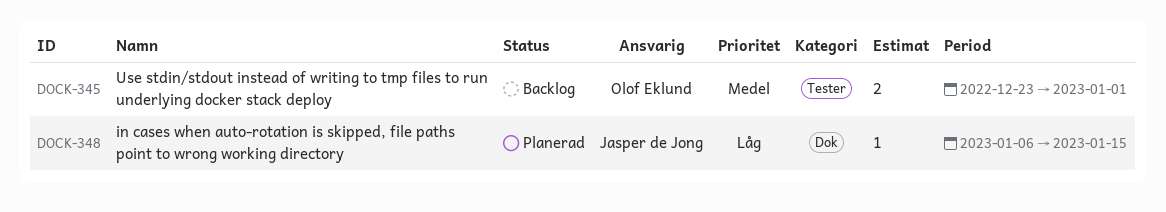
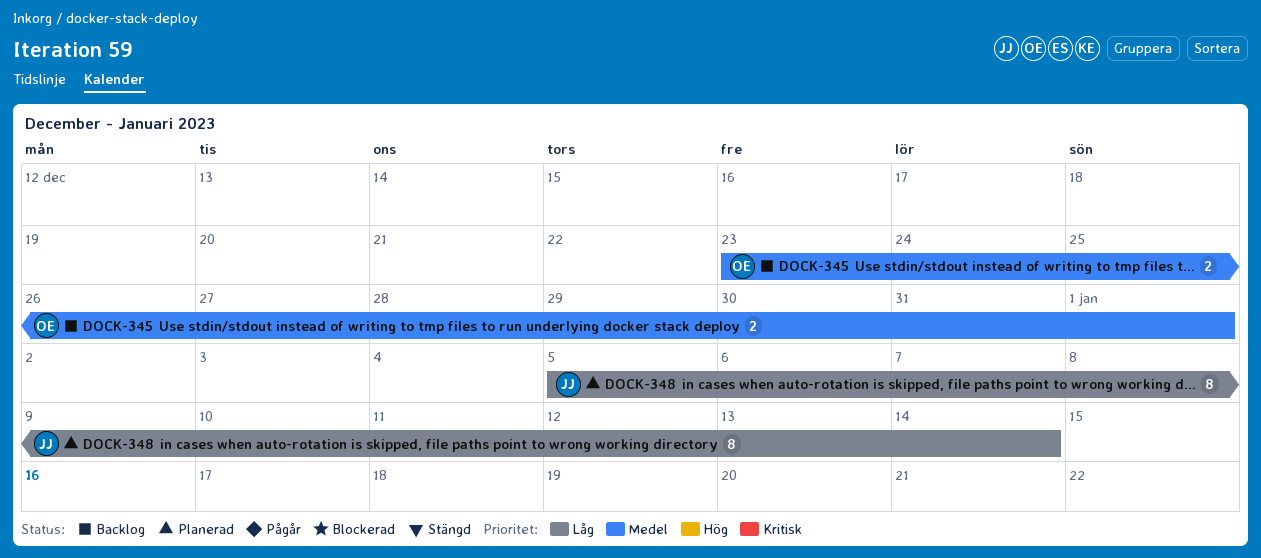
DOCK-348, estimate: 1 -> 8
DOCK-348, start: Jan 6 -> Jan 5
DOCK-348, due: Jan 15 -> Jan 14

